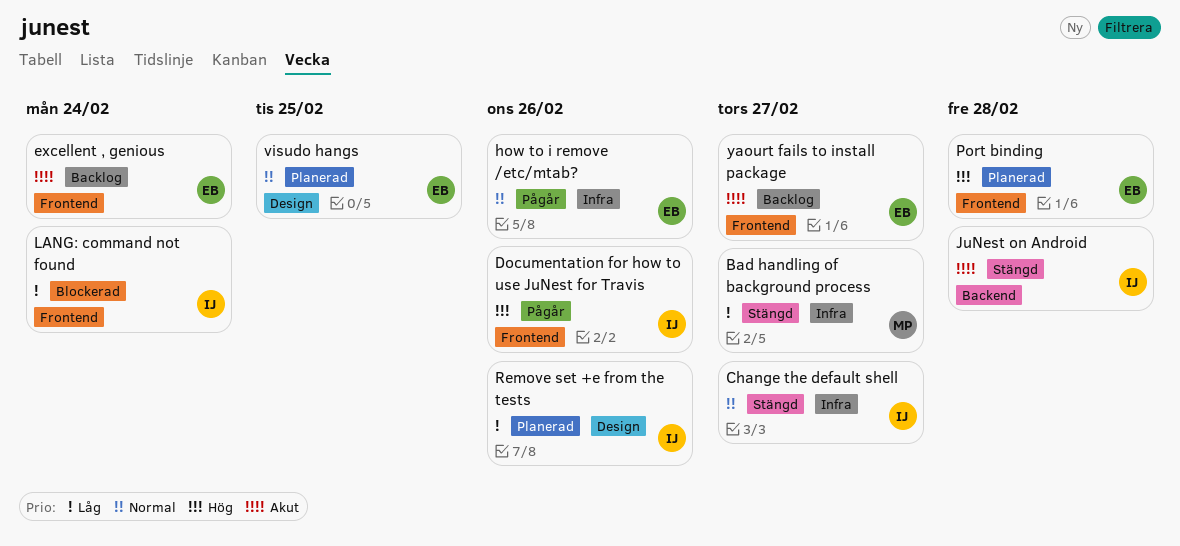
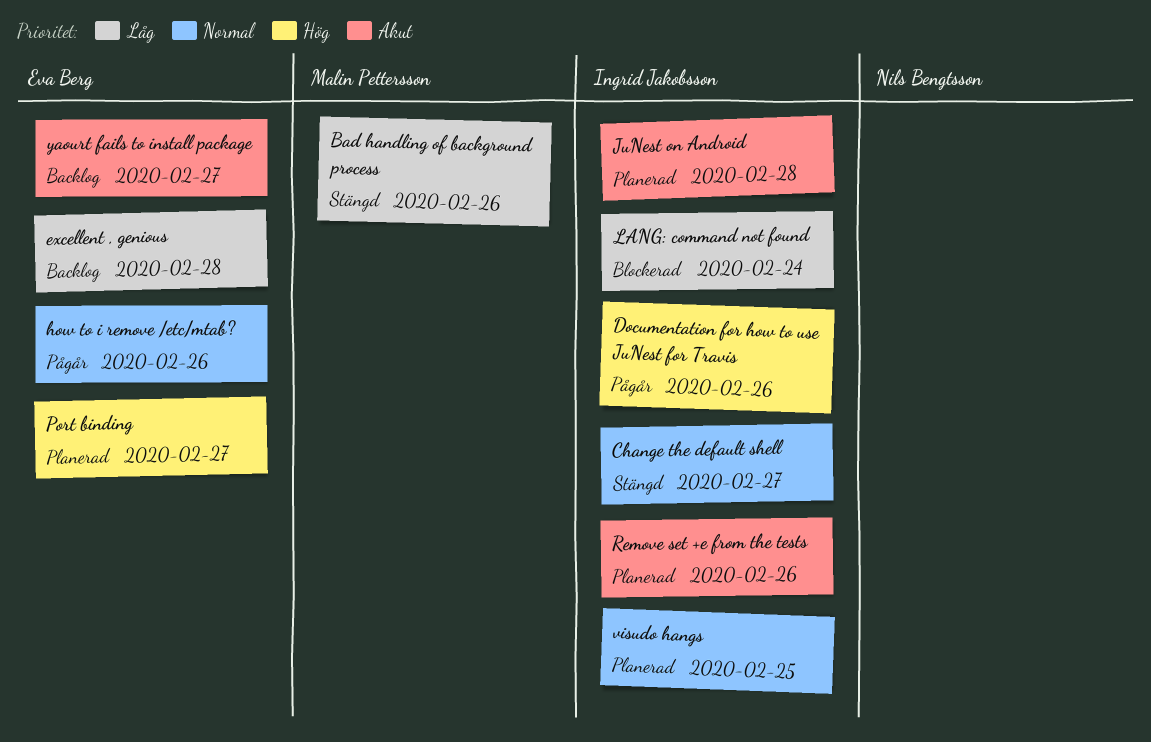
Bad handling of background process, due: Feb 27 -> Feb 26
excellent , genious, priority: Akut -> Låg
excellent , genious, due: Feb 24 -> Feb 28
JuNest on Android, status: Stängd -> Planerad
Port binding, due: Feb 28 -> Feb 27
Remove set +e from the tests, priority: Låg -> Akut
visudo hangs, owner: Eva Berg -> Ingrid Jakobsson

